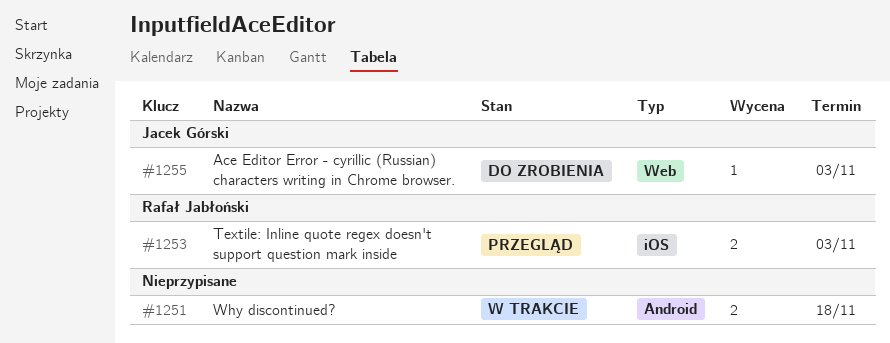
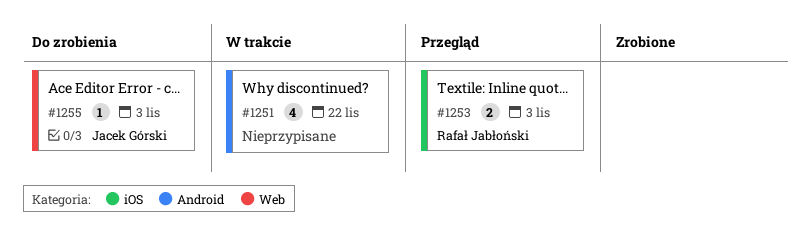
#1251, estimate: 2 -> 4
#1251, due: Nov 18 -> Nov 22

